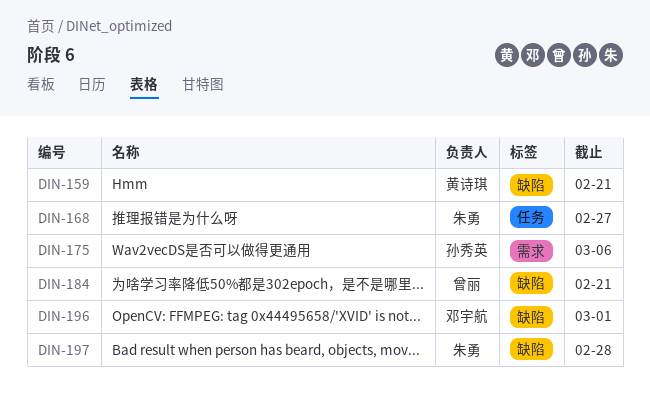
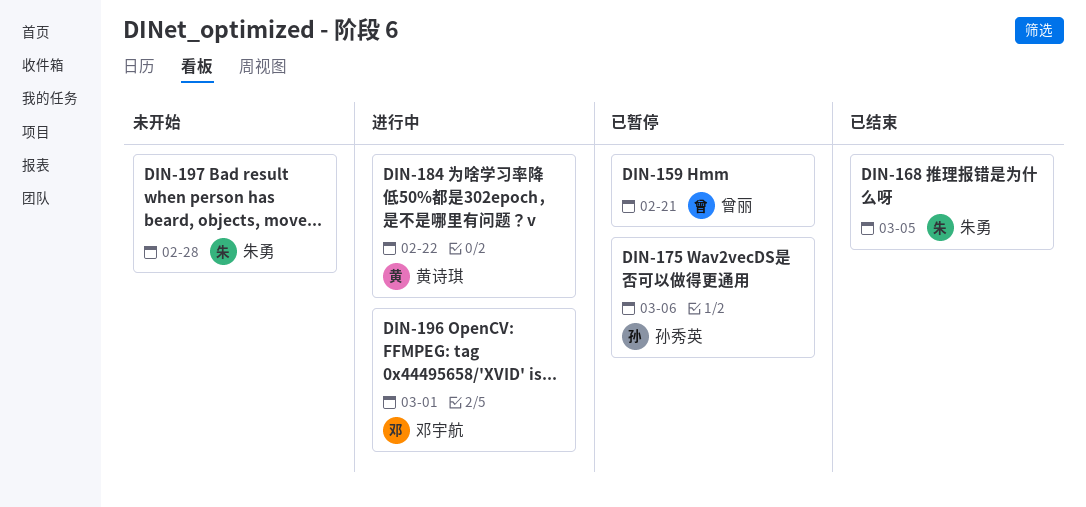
DIN-159, owner: 黄诗琪 -> 曾丽
DIN-168, due: Feb 27 -> Mar 5
DIN-184, owner: 曾丽 -> 黄诗琪
DIN-184, due: Feb 21 -> Feb 22

